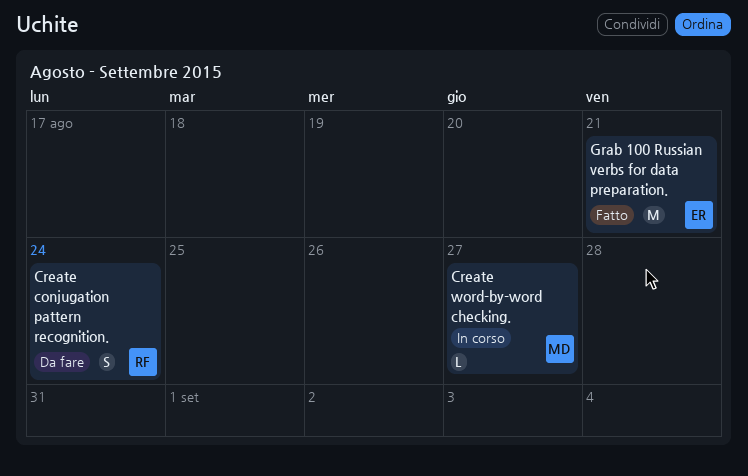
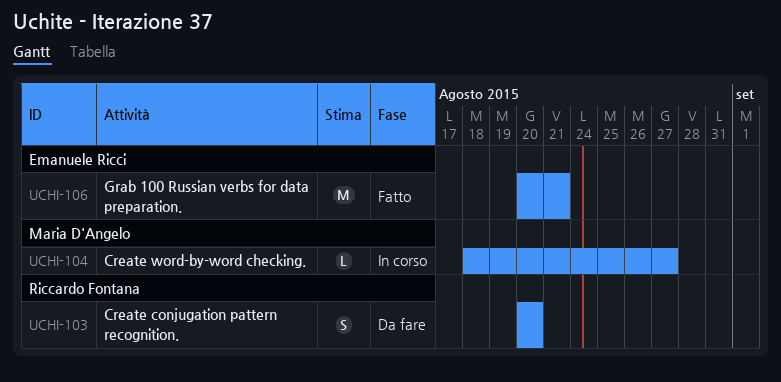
Create conjugation pattern recognition., due: Aug 24 -> Aug 20

